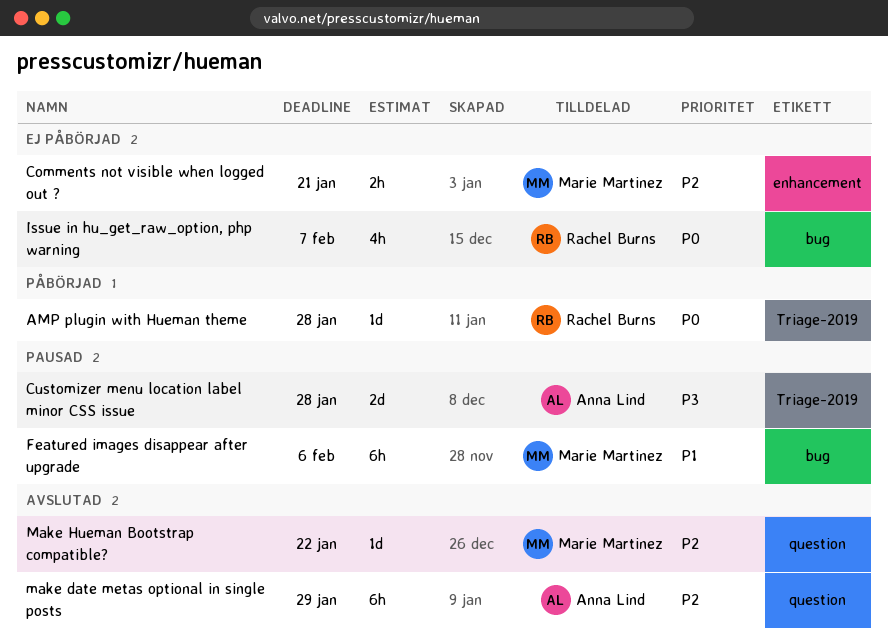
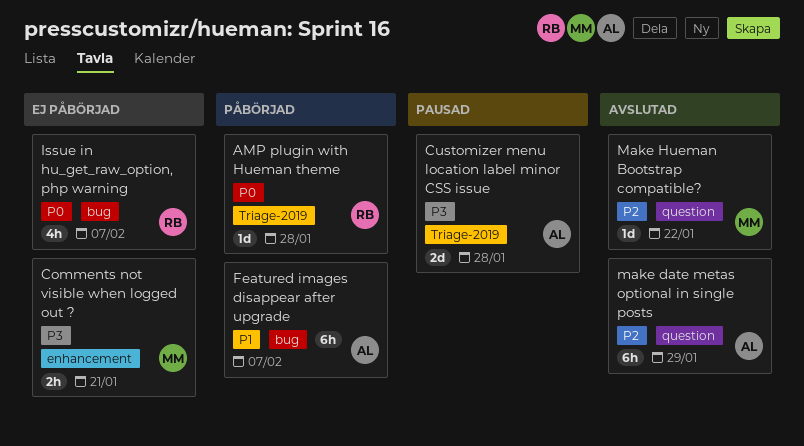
Comments not visible when logged out ?, priority: P2 -> P3
Featured images disappear after upgrade, status: Pausad -> Påbörjad
Featured images disappear after upgrade, owner: Marie Martinez -> Anna Lind
Featured images disappear after upgrade, due: Feb 6 -> Feb 7

